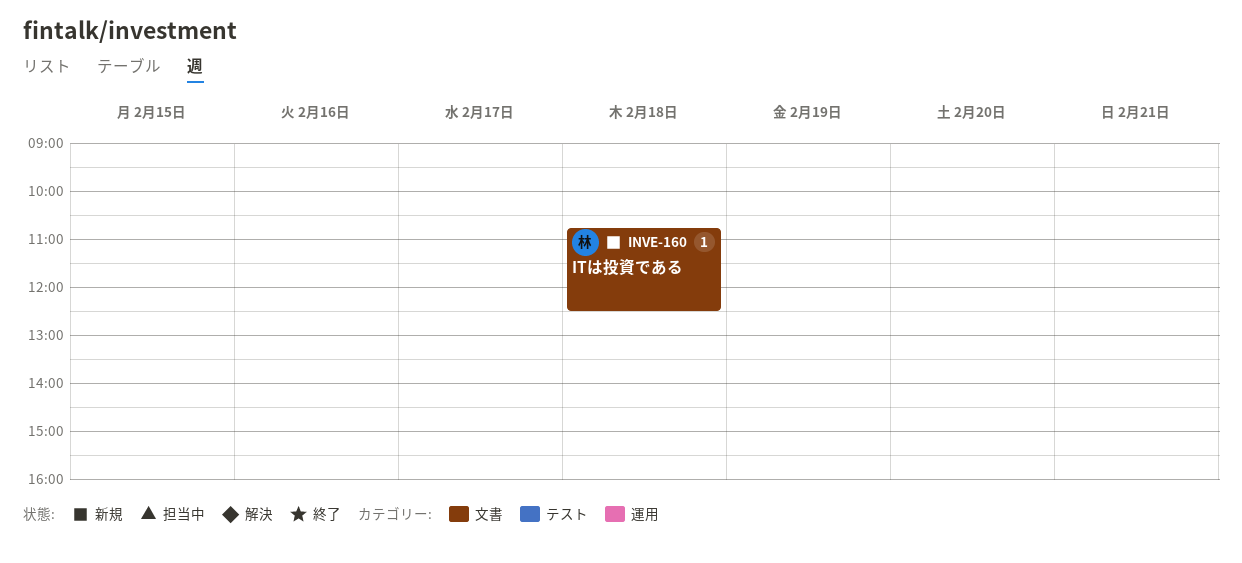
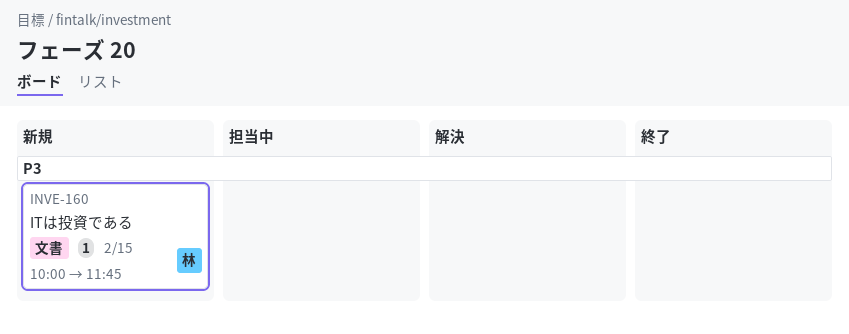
INVE-160, day: Feb 18 -> Feb 15
INVE-160, begins: 10:45 -> 10:00
INVE-160, ends: 12:30 -> 11:45

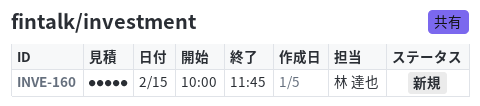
INVE-160, estimate: 1 -> 5

